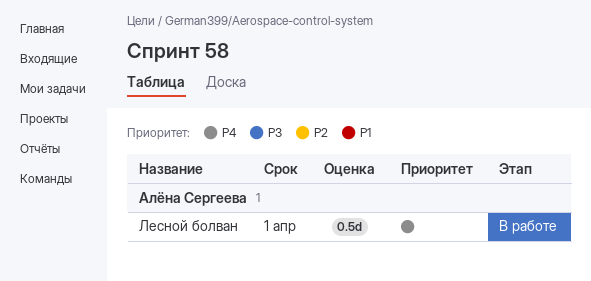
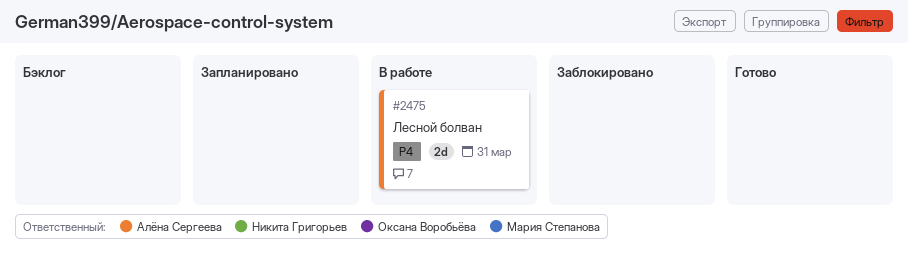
Лесной болван, estimate: 0.5d -> 2d
Лесной болван, due: Apr 1 -> Mar 31

